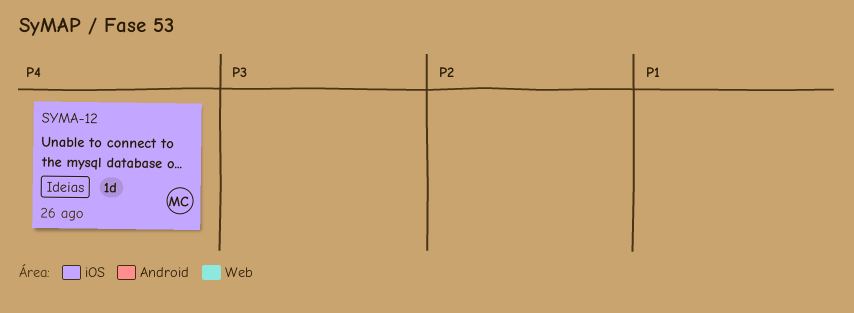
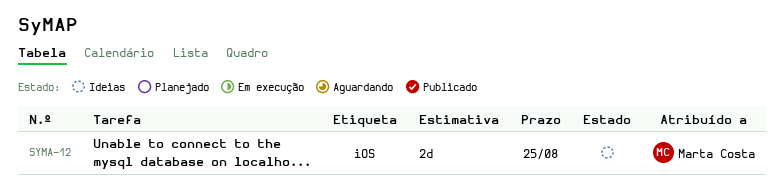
SYMA-12, estimate: 1d -> 2d
SYMA-12, due: Aug 26 -> Aug 25

